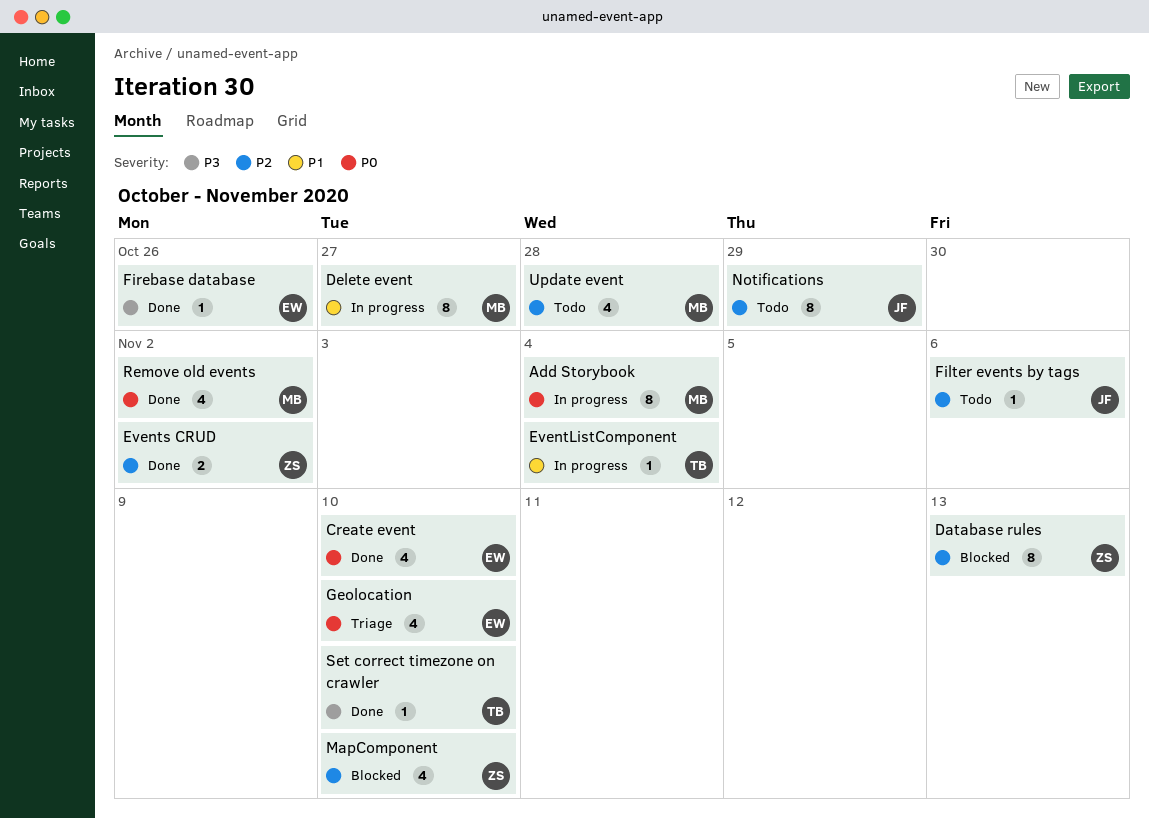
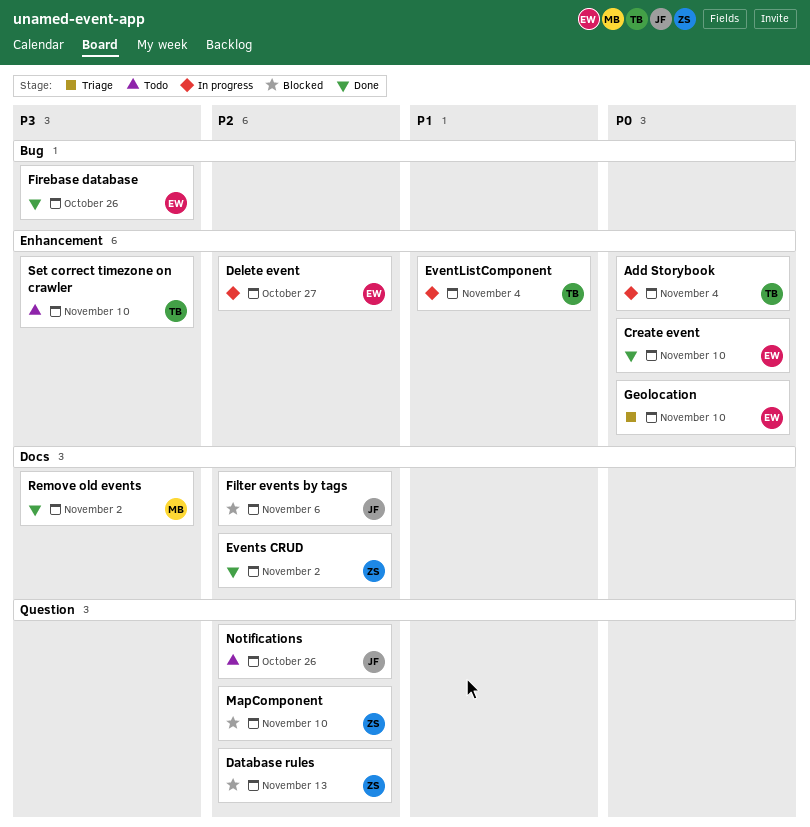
Add Storybook, owner: MB -> TB
Delete event, owner: MB -> EW
Delete event, priority: P1 -> P2
Filter events by tags, status: Todo -> Blocked
Notifications, due: Oct 29 -> Oct 26
Remove old events, priority: P0 -> P3
Set correct timezone on crawler, status: Done -> Todo
Update event: present -> none

